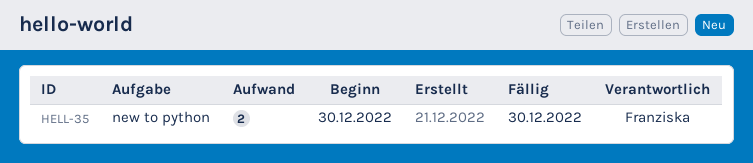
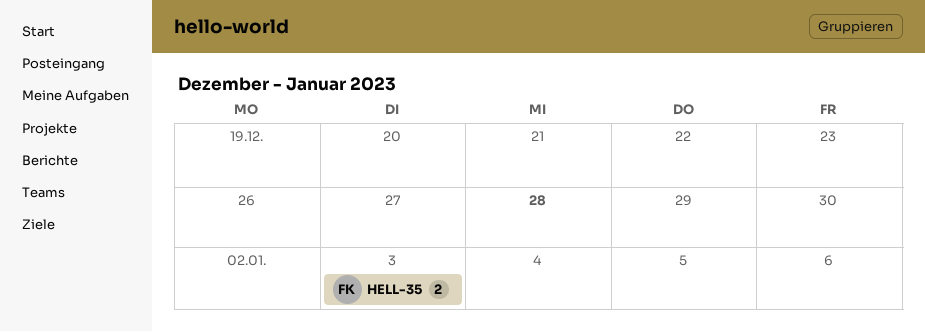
HELL-35, start: Dec 30 -> Jan 3
HELL-35, due: Dec 30 -> Jan 3

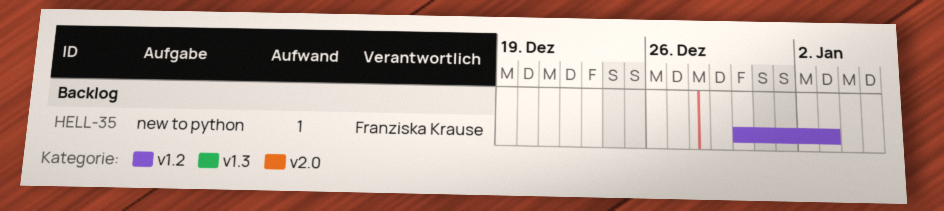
HELL-35, estimate: 2 -> 1
HELL-35, start: Jan 3 -> Dec 30

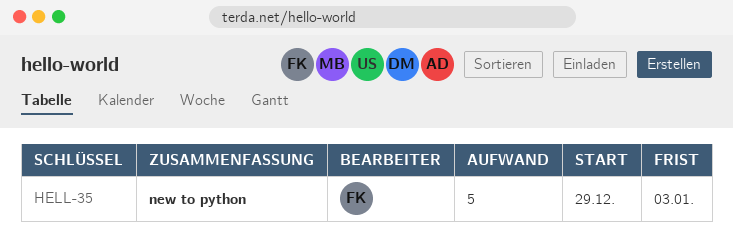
HELL-35, estimate: 1 -> 5
HELL-35, start: Dec 30 -> Dec 29

